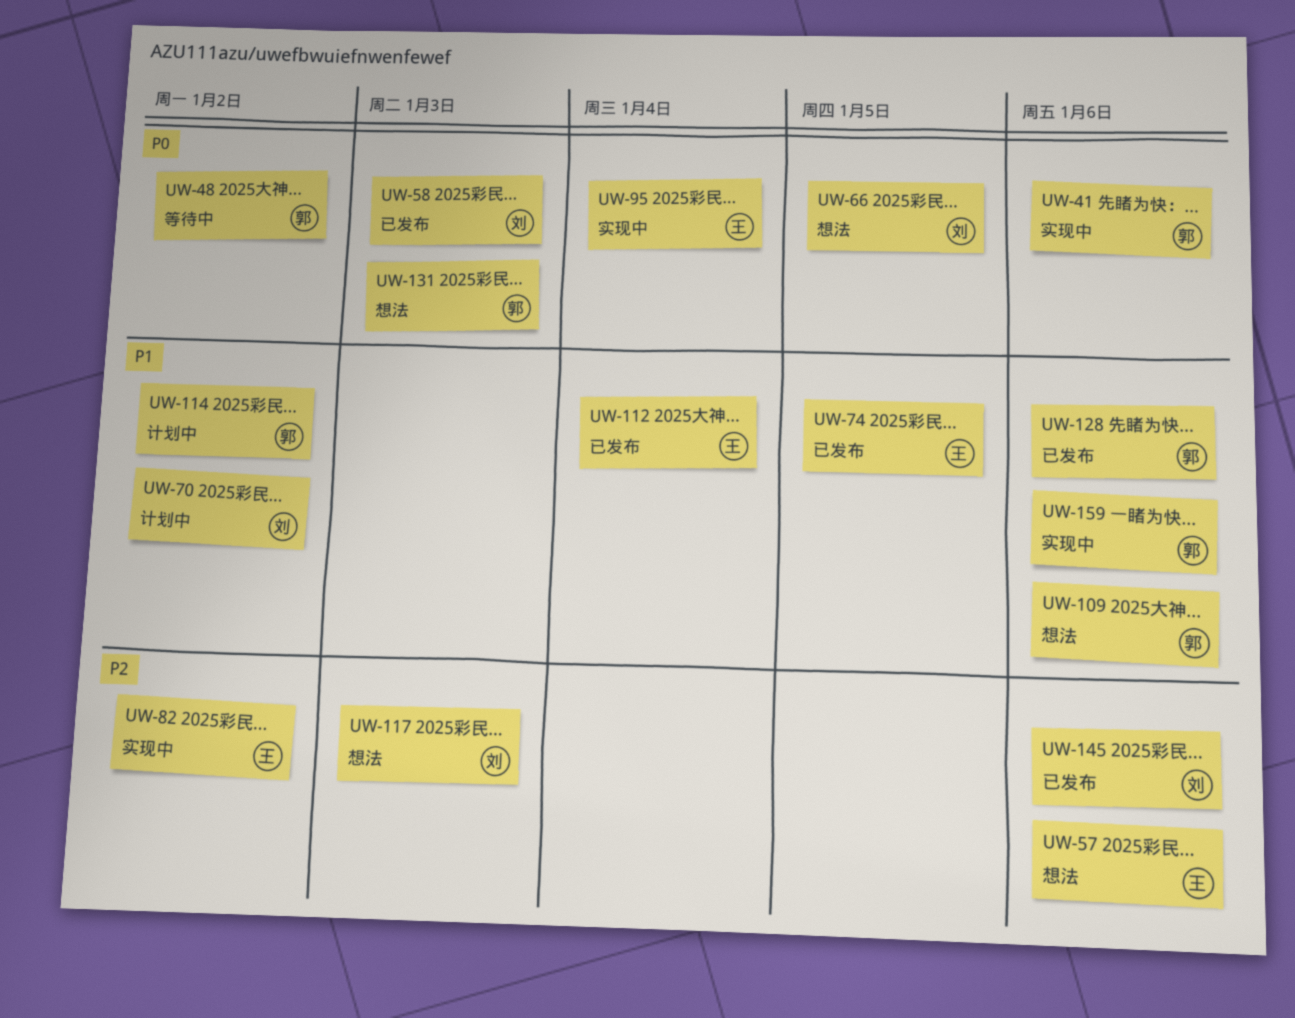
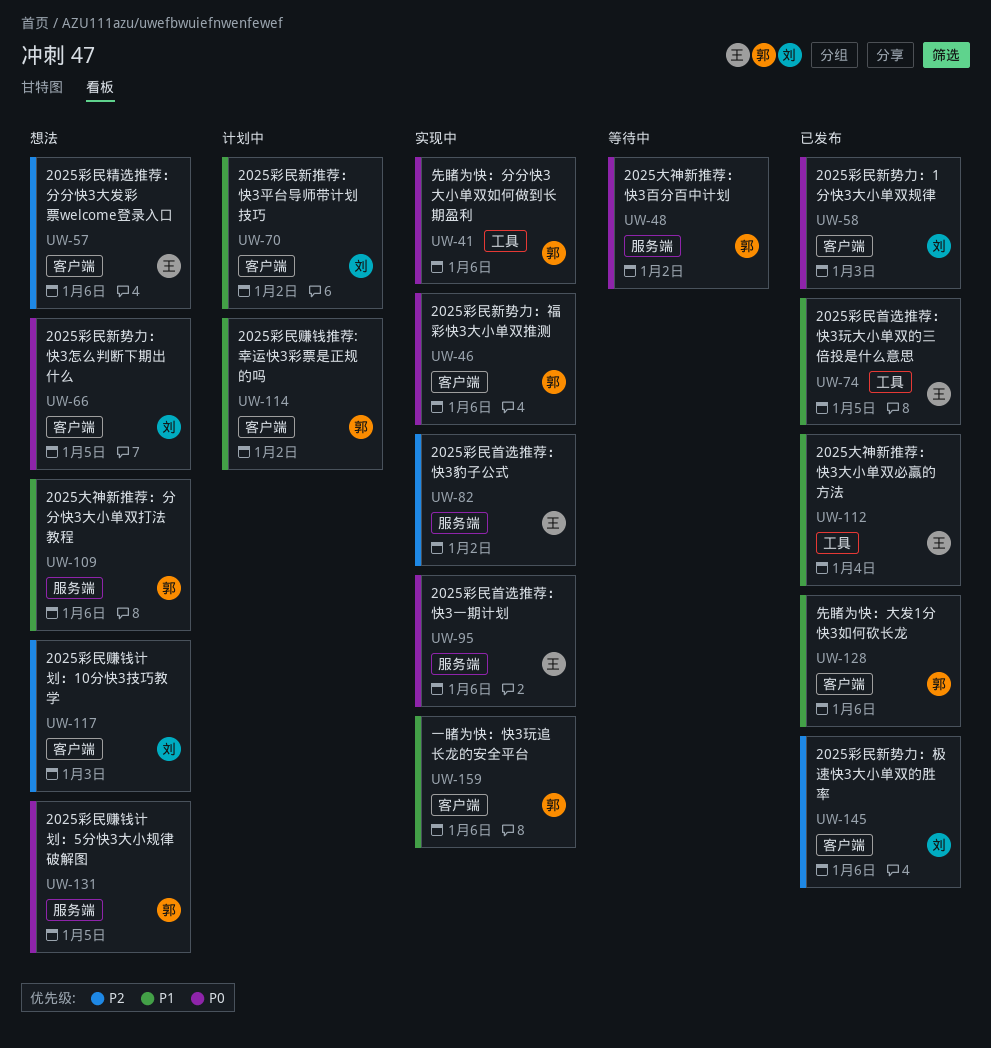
UW-46: none -> present
UW-95, due: Jan 4 -> Jan 6
UW-131, due: Jan 3 -> Jan 5

